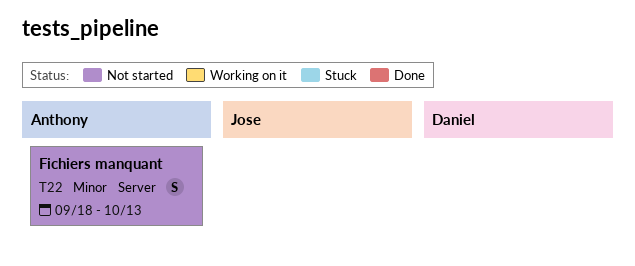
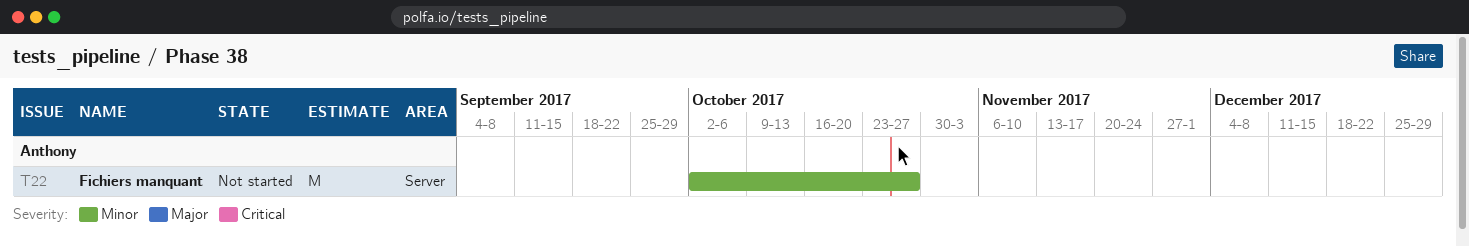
T22, estimate: S -> M
T22, start: Sep 18 -> Oct 2
T22, due: Oct 13 -> Oct 27

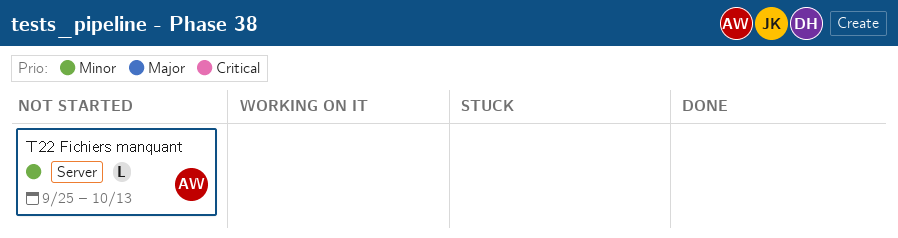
T22, estimate: M -> L
T22, start: Oct 2 -> Sep 25
T22, due: Oct 27 -> Oct 13

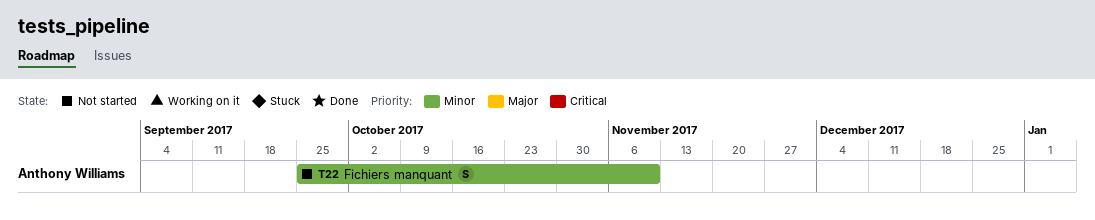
T22, estimate: L -> S
T22, due: Oct 13 -> Nov 10

